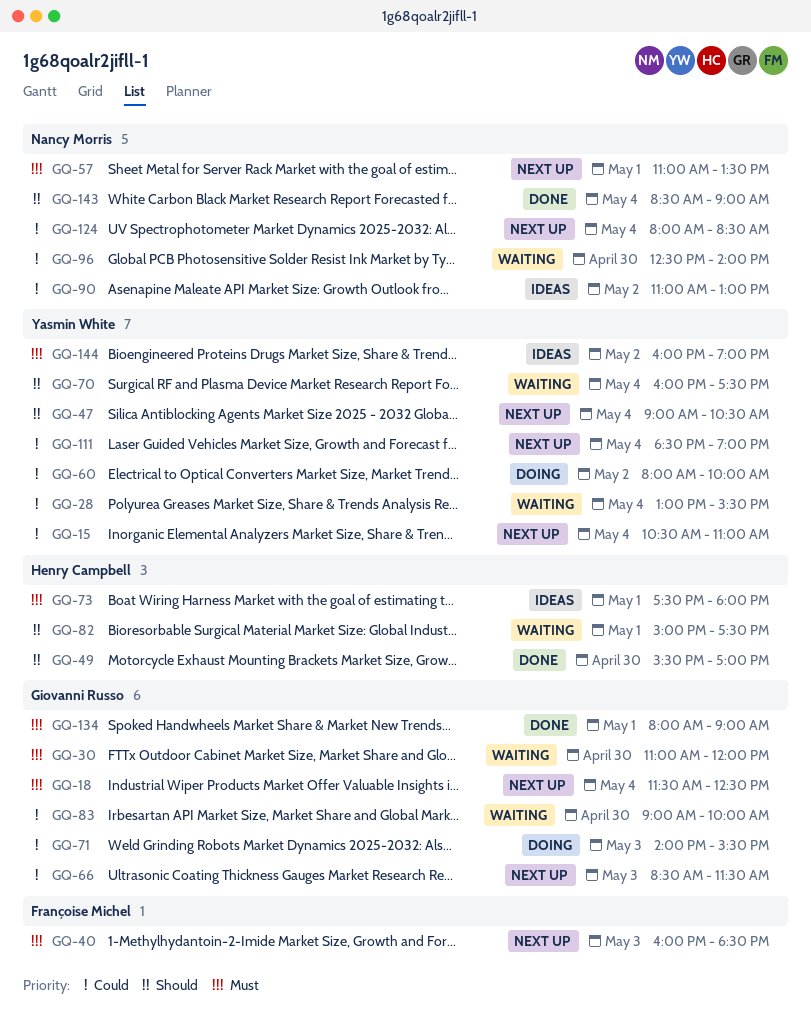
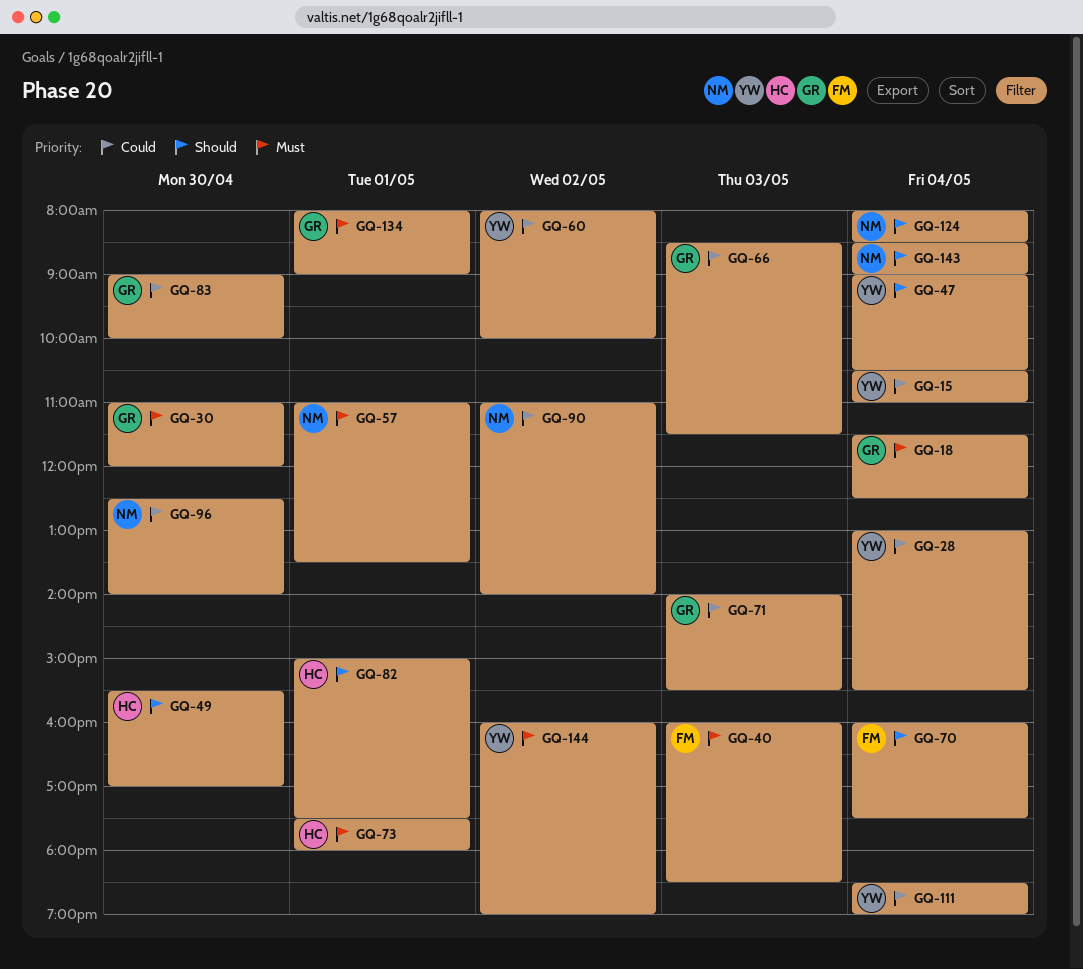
GQ-70, owner: Yasmin White -> Françoise Michel
GQ-90, ends: 13:00 -> 14:00
GQ-124, priority: Could -> Should

